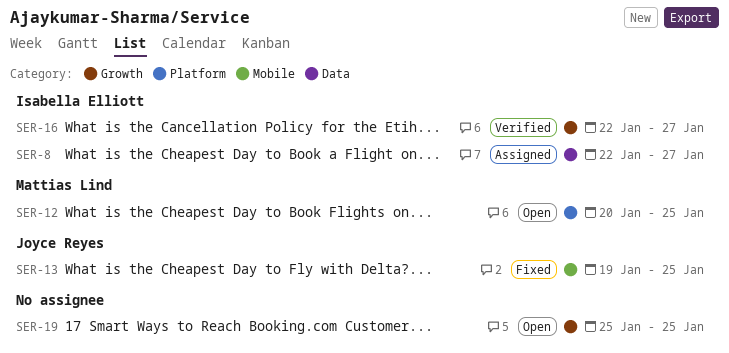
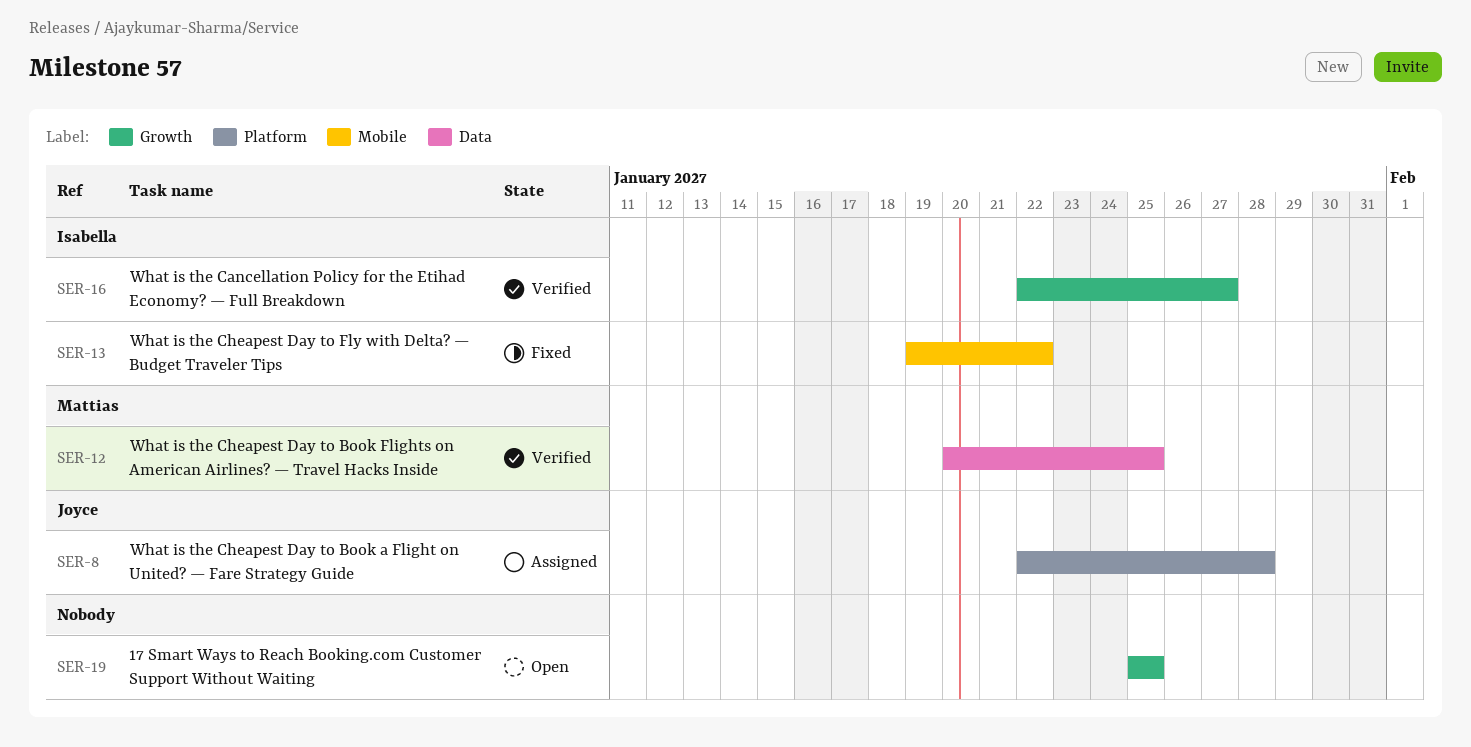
SER-8, owner: Isabella Elliott -> Joyce Reyes
SER-8, label: Data -> Platform
SER-8, due: Jan 27 -> Jan 28
SER-12, status: Open -> Verified
SER-12, label: Platform -> Data
SER-13, owner: Joyce Reyes -> Isabella Elliott
SER-13, due: Jan 25 -> Jan 22

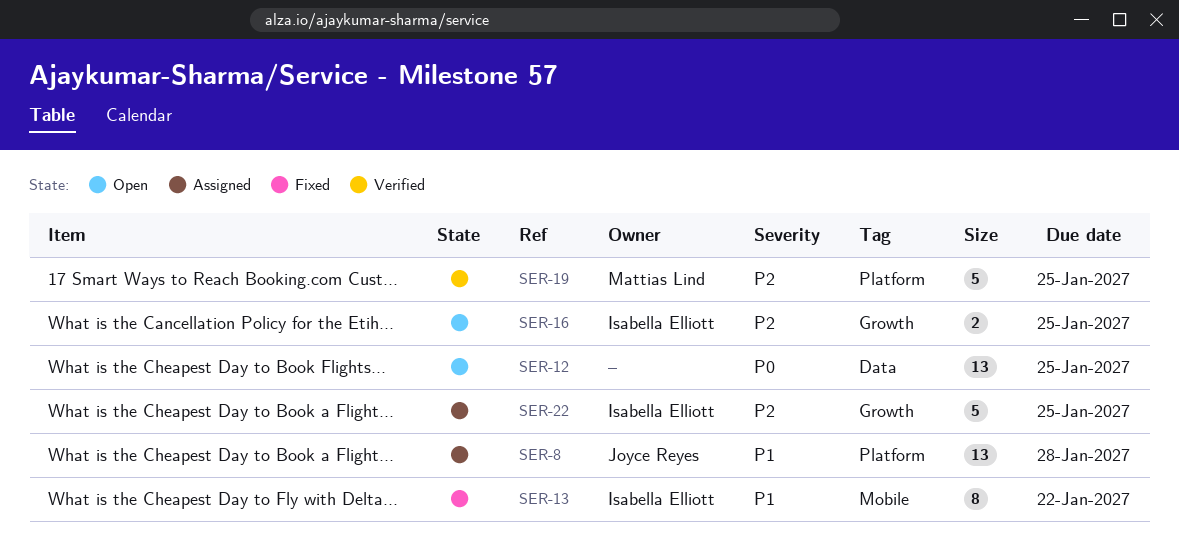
SER-12, status: Verified -> Open
SER-12, owner: Mattias Lind -> none
SER-16, status: Verified -> Open
SER-16, due: Jan 27 -> Jan 25
SER-19, status: Open -> Verified
SER-19, owner: none -> Mattias Lind
SER-19, label: Growth -> Platform
SER-22: none -> present

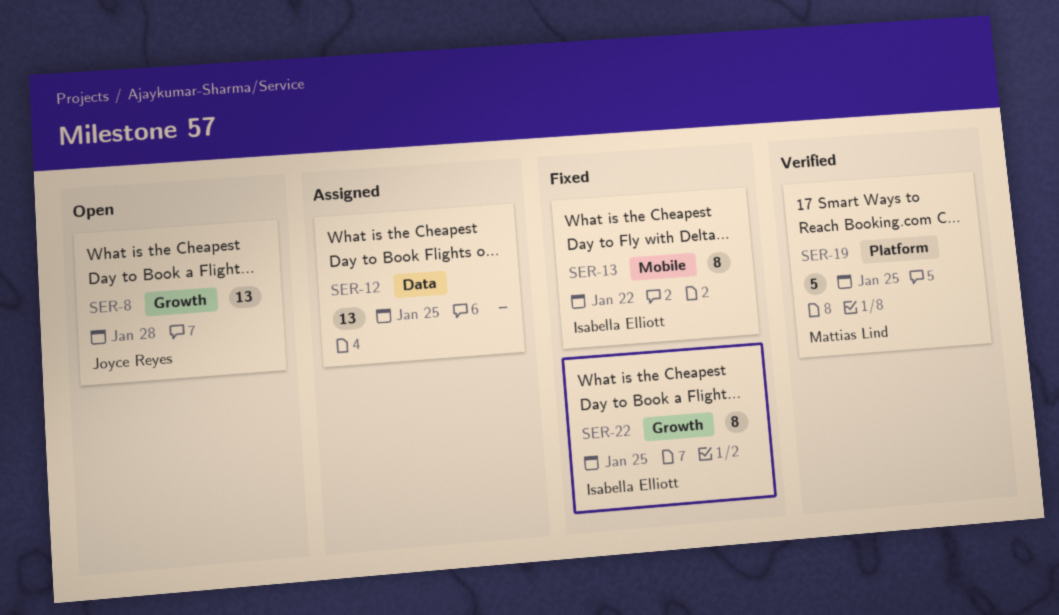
SER-8, status: Assigned -> Open
SER-8, label: Platform -> Growth
SER-12, status: Open -> Assigned
SER-16: present -> none
SER-22, status: Assigned -> Fixed
SER-22, estimate: 5 -> 8

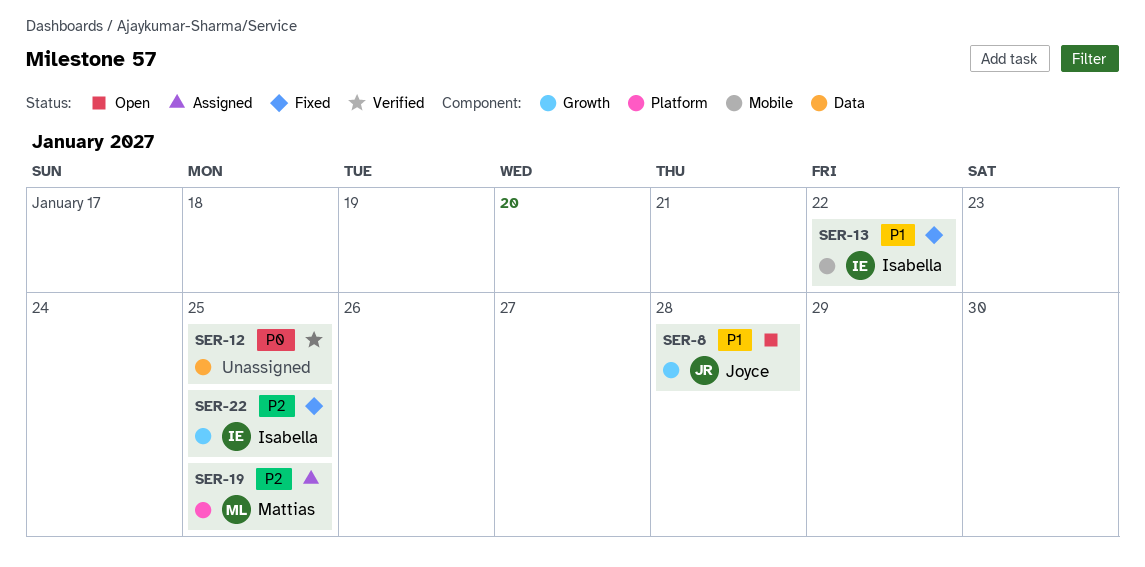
SER-12, status: Assigned -> Verified
SER-19, status: Verified -> Assigned

